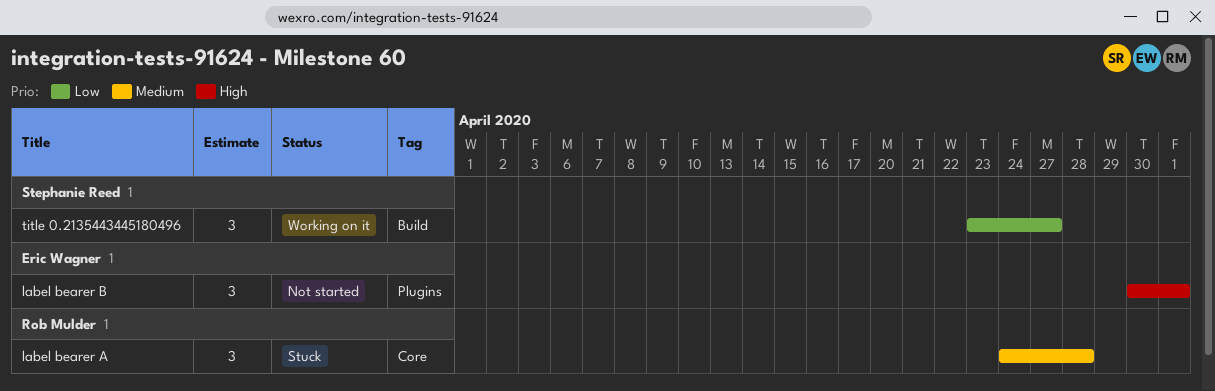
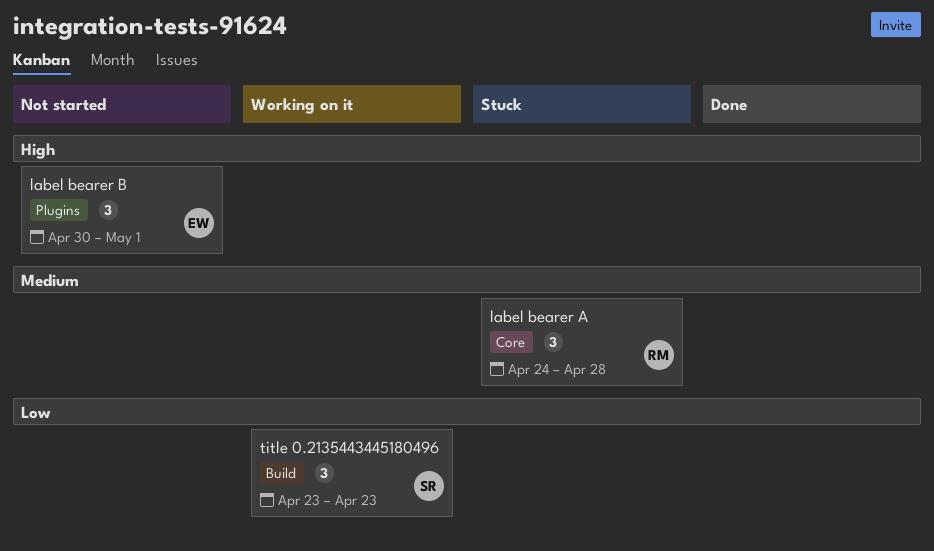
title 0.2135443445180496, due: Apr 27 -> Apr 23

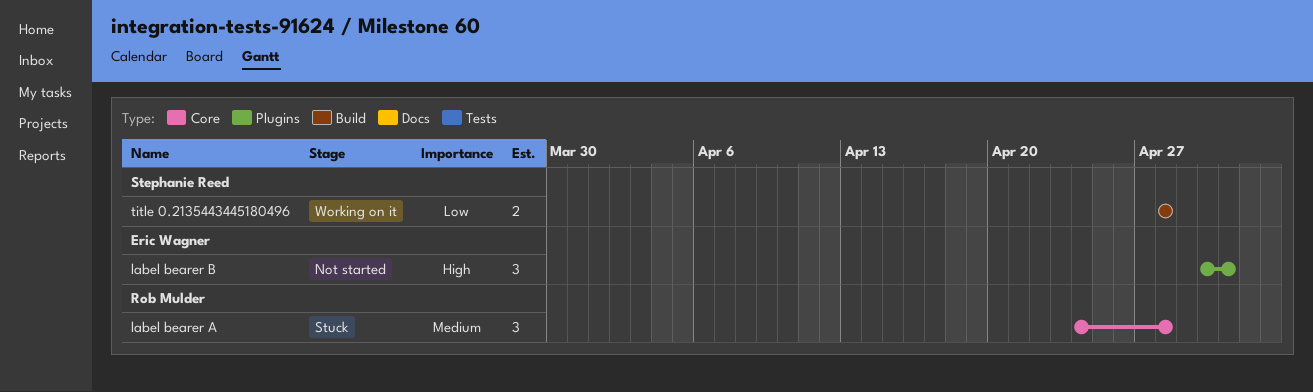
title 0.2135443445180496, estimate: 3 -> 2
title 0.2135443445180496, start: Apr 23 -> Apr 28
title 0.2135443445180496, due: Apr 23 -> Apr 28

